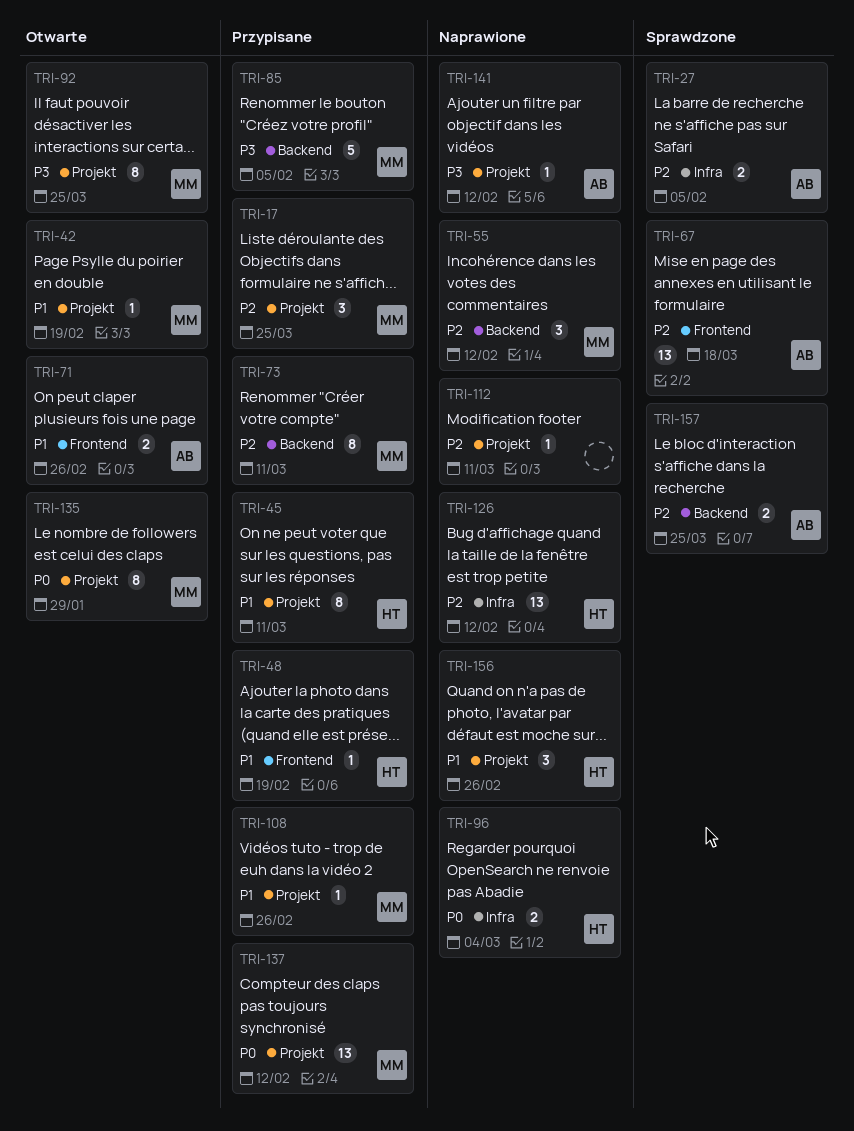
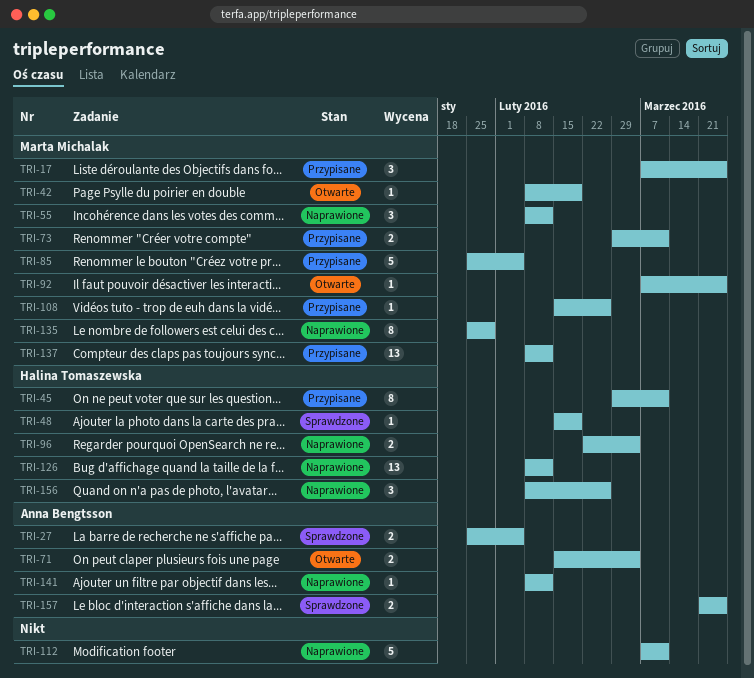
TRI-48, status: Przypisane -> Sprawdzone
TRI-67: present -> none
TRI-71, due: Feb 26 -> Mar 4
TRI-73, estimate: 8 -> 2
TRI-92, estimate: 8 -> 1
TRI-112, estimate: 1 -> 5
TRI-135, status: Otwarte -> Naprawione

